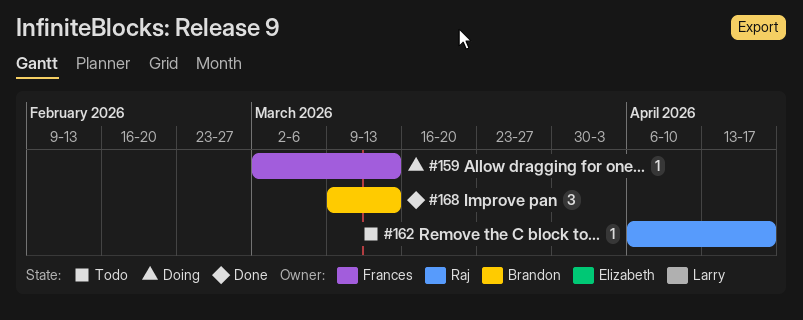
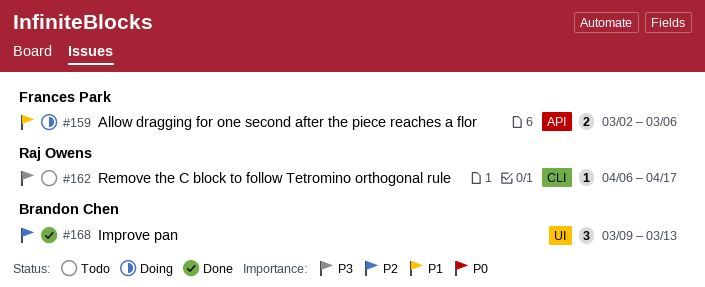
#159, estimate: 1 -> 2
#159, due: Mar 13 -> Mar 6

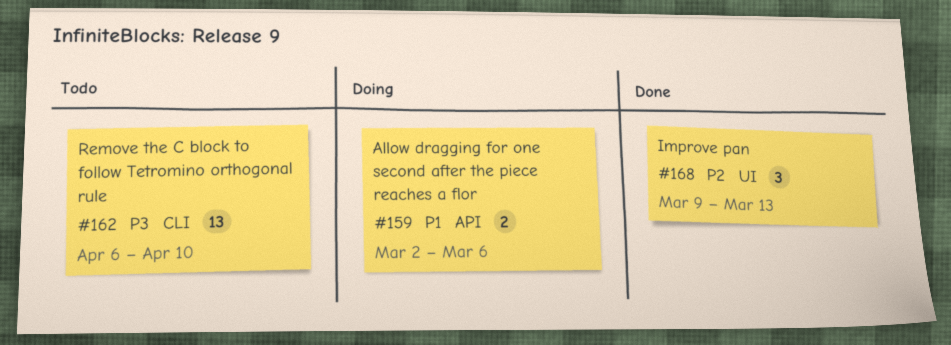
#162, estimate: 1 -> 13
#162, due: Apr 17 -> Apr 10

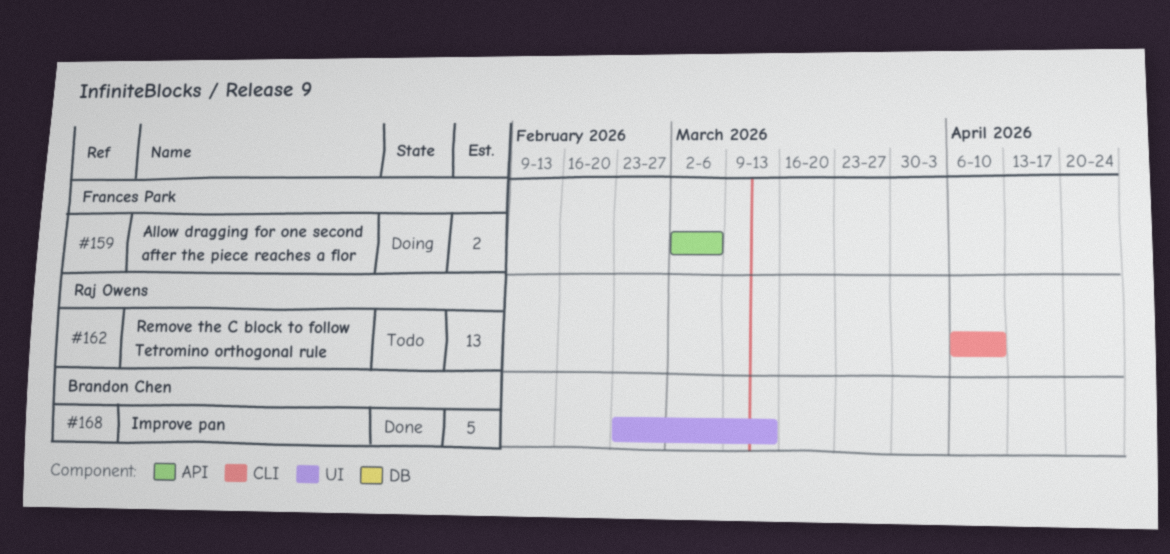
#168, estimate: 3 -> 5
#168, start: Mar 9 -> Feb 23

